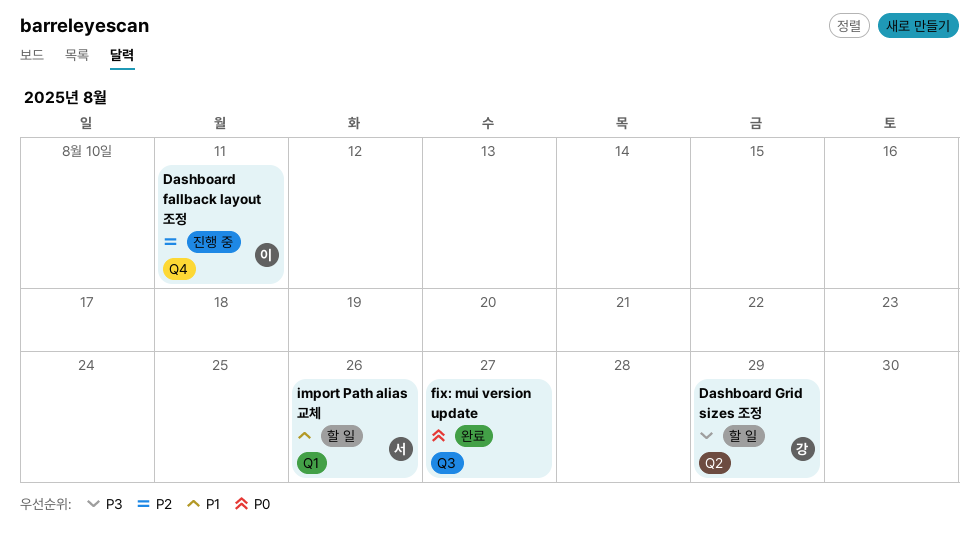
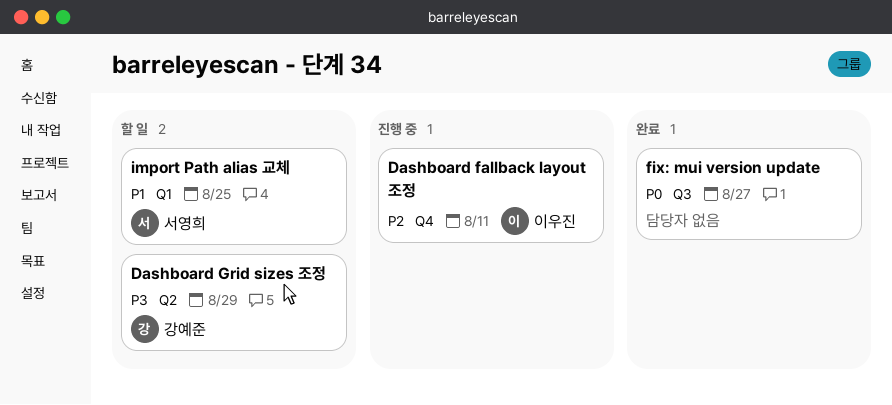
import Path alias 교체, due: Aug 26 -> Aug 25

